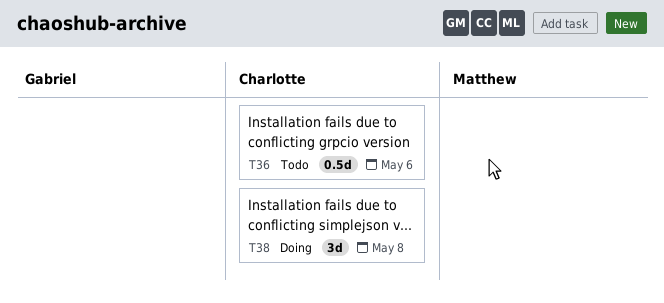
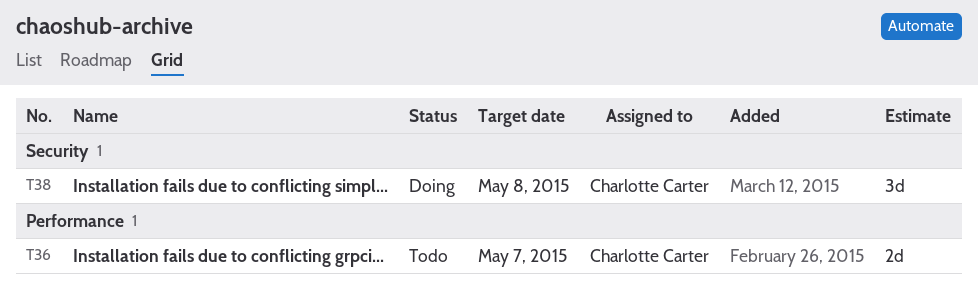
T36, estimate: 0.5d -> 2d
T36, due: May 6 -> May 7

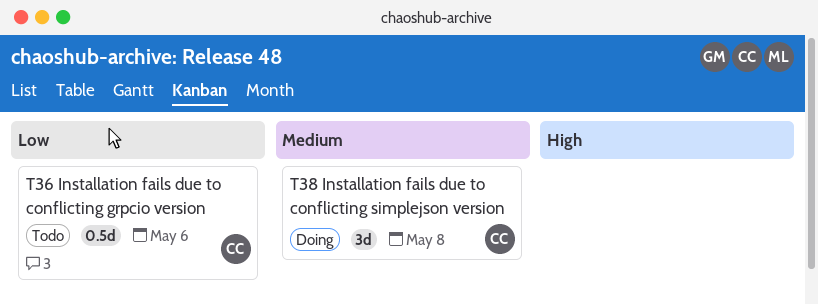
T36, estimate: 2d -> 0.5d
T36, due: May 7 -> May 6

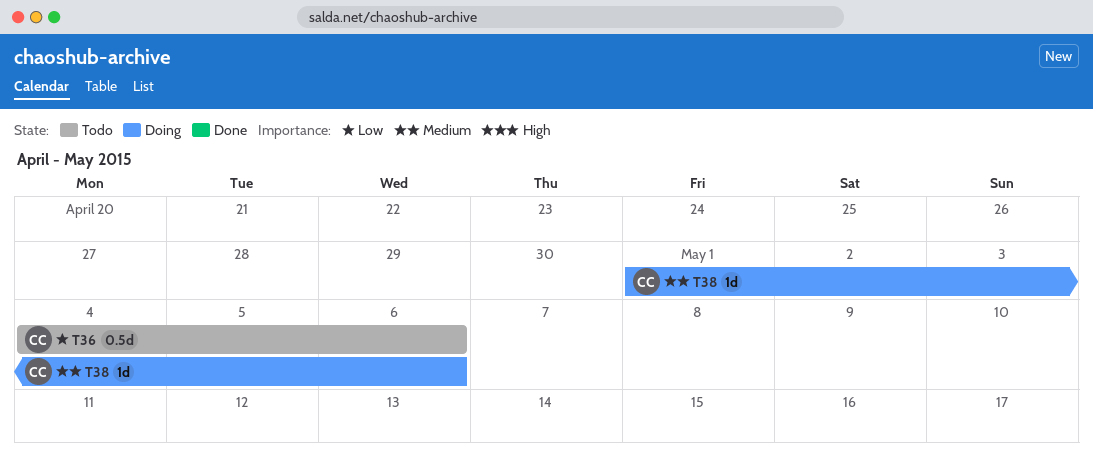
T38, estimate: 3d -> 1d
T38, due: May 8 -> May 6

